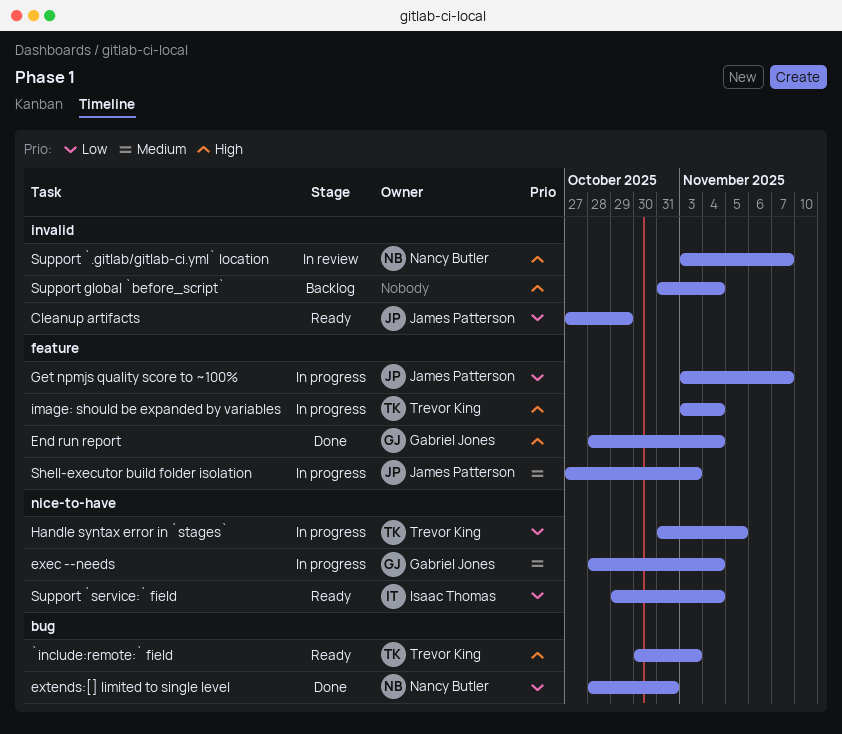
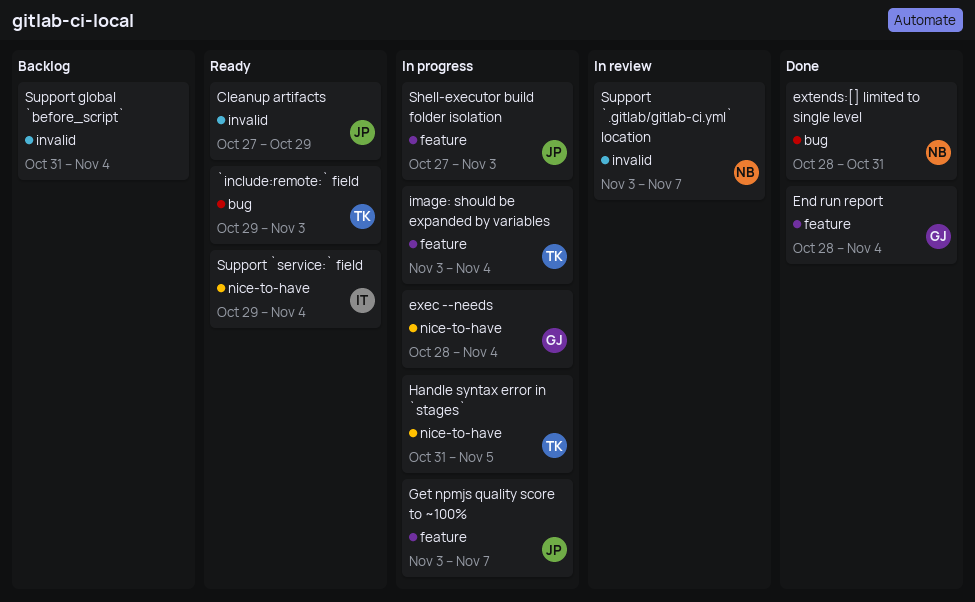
`include:remote:` field, start: Oct 30 -> Oct 29

